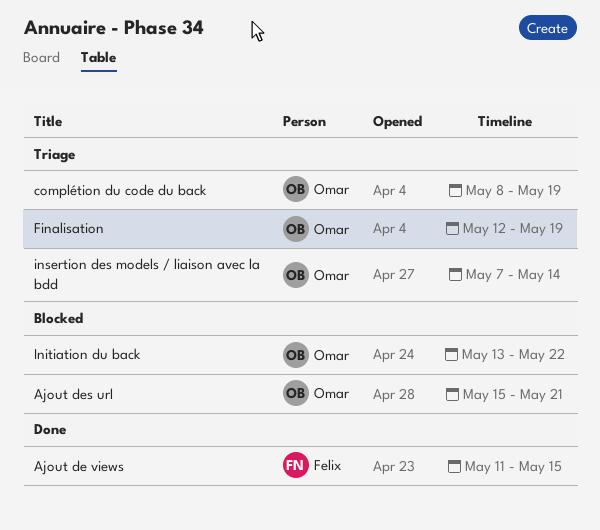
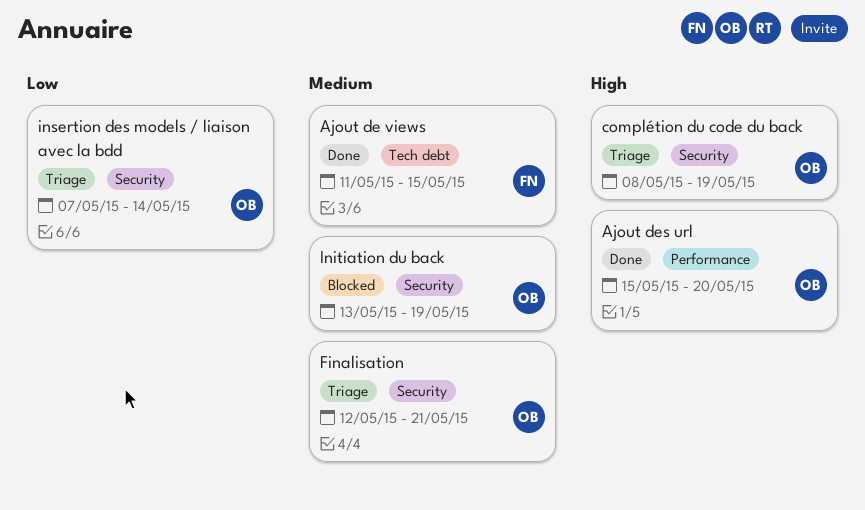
Ajout des url, status: Blocked -> Done
Ajout des url, due: May 21 -> May 20
Finalisation, due: May 19 -> May 21
Initiation du back, due: May 22 -> May 19

